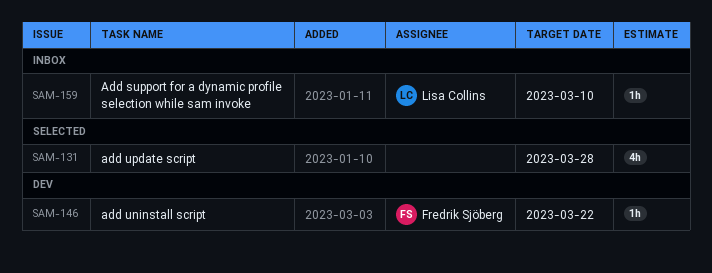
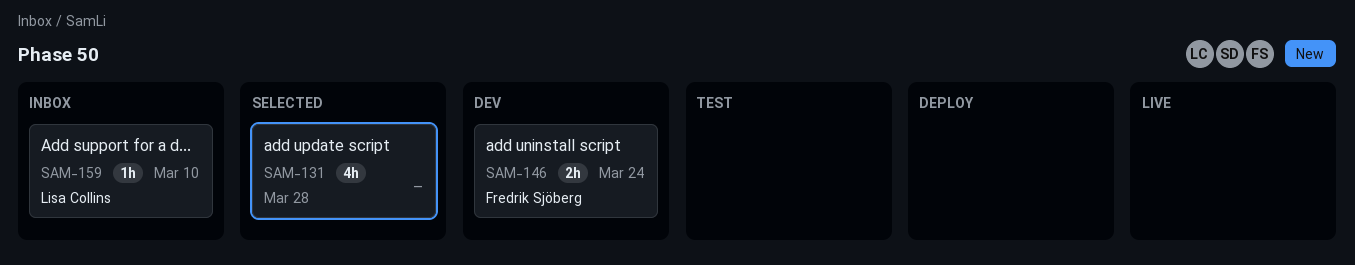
SAM-146, estimate: 1h -> 2h
SAM-146, due: Mar 22 -> Mar 24

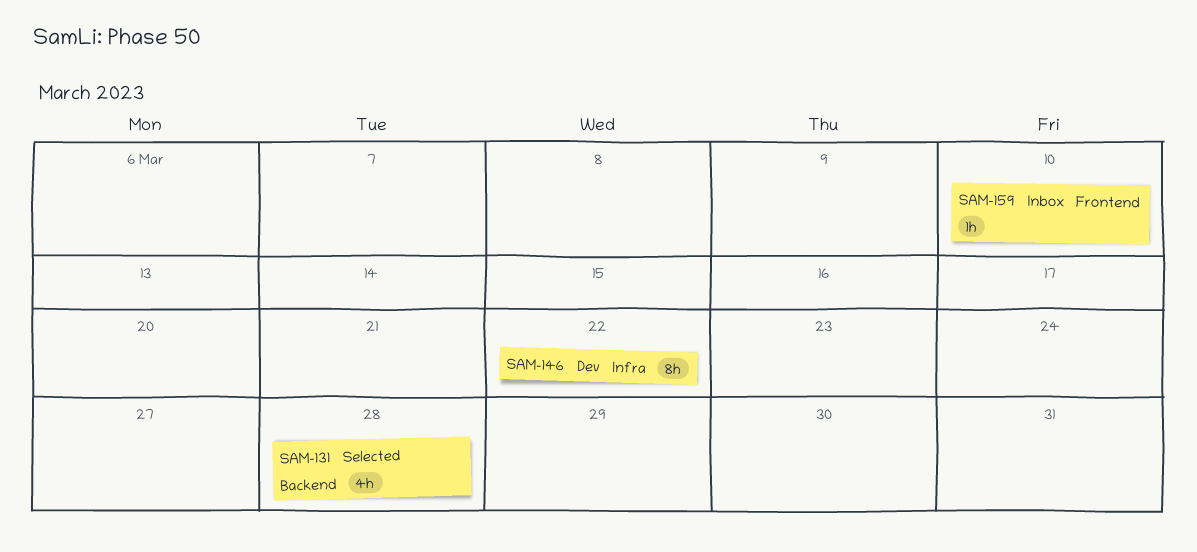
SAM-146, estimate: 2h -> 8h
SAM-146, due: Mar 24 -> Mar 22

